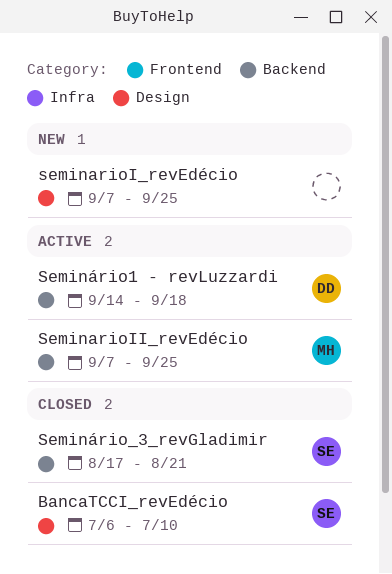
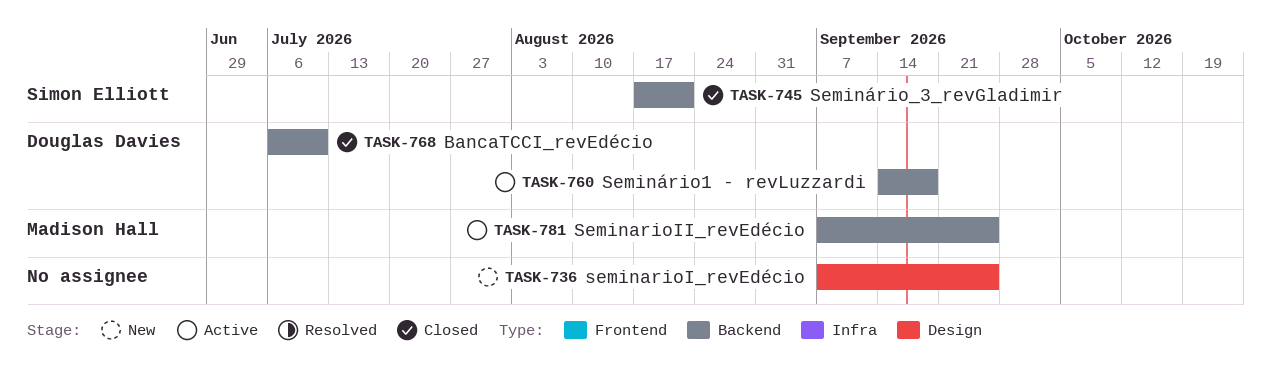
BancaTCCI_revEdécio, owner: Simon Elliott -> Douglas Davies
BancaTCCI_revEdécio, label: Design -> Backend

